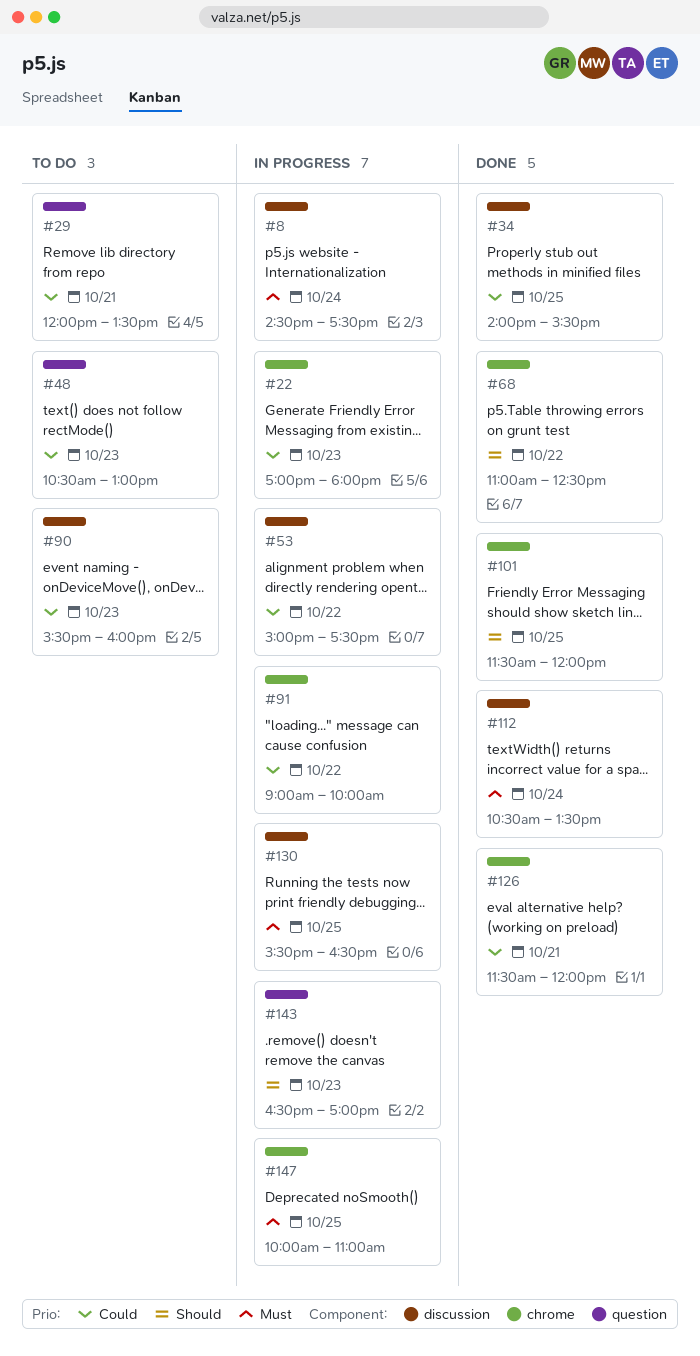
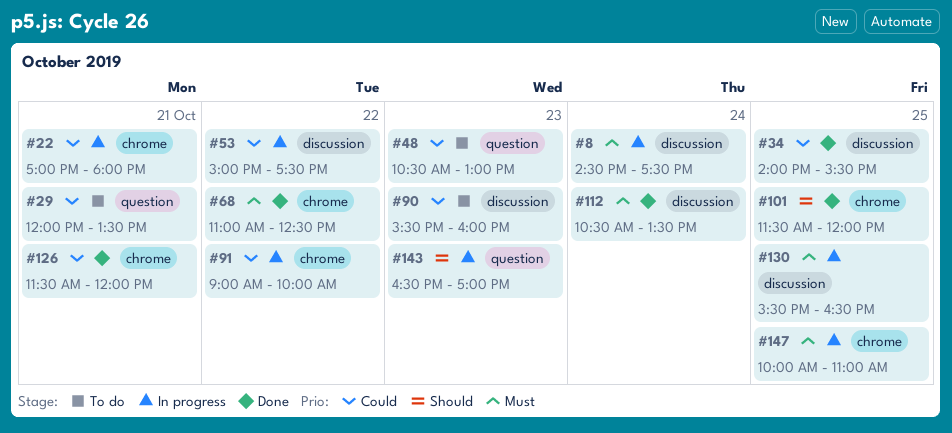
#22, day: Oct 23 -> Oct 21
#68, priority: Should -> Must

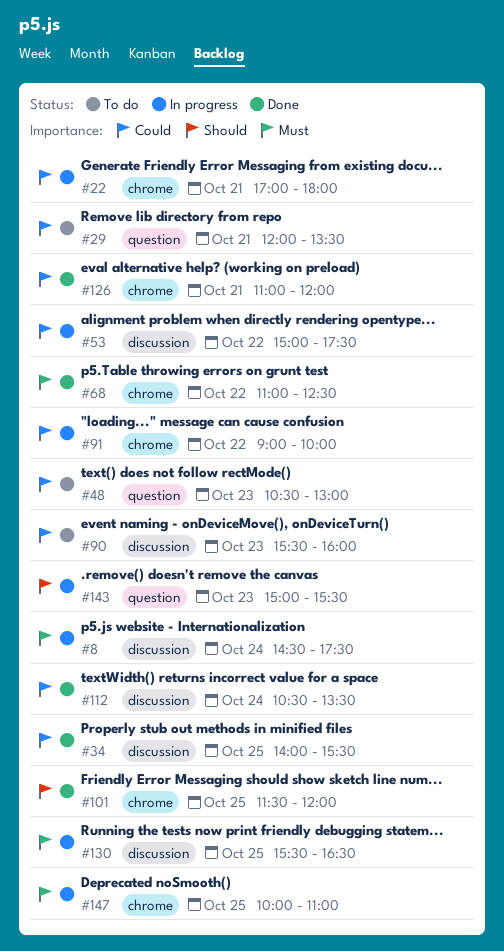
#112, priority: Must -> Could
#126, begins: 11:30 -> 11:00
#143, begins: 16:30 -> 15:00
#143, ends: 17:00 -> 15:30

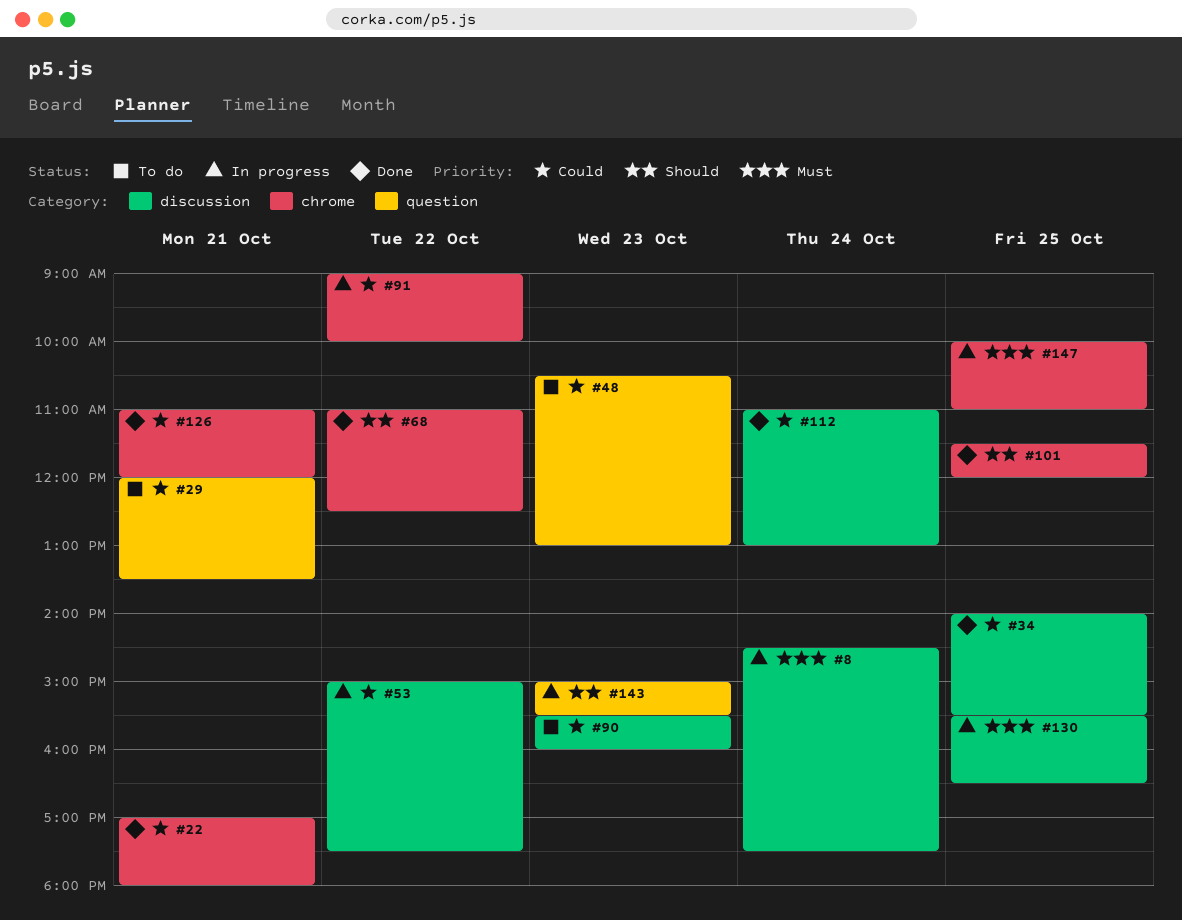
#22, status: In progress -> Done
#68, priority: Must -> Should
#112, begins: 10:30 -> 11:00
#112, ends: 13:30 -> 13:00

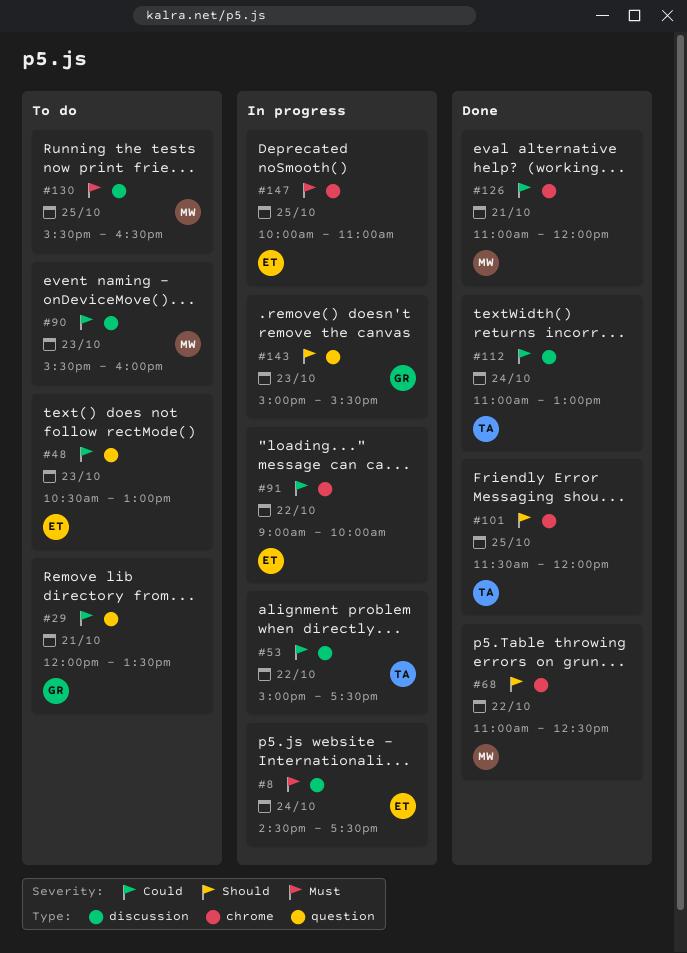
#22: present -> none
#34: present -> none
#130, status: In progress -> To do

